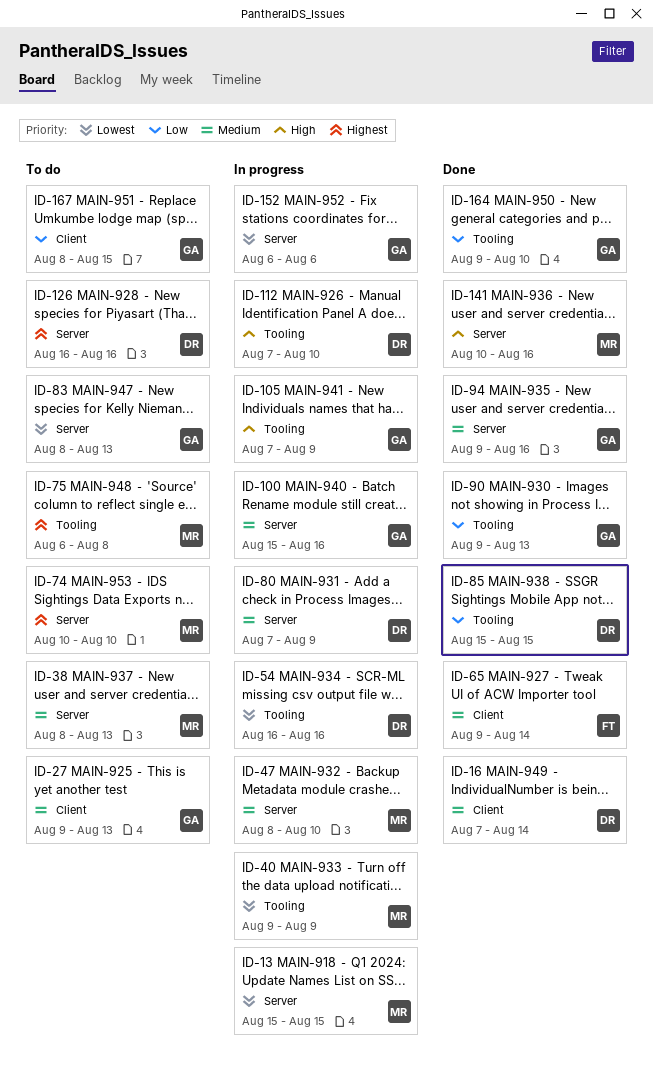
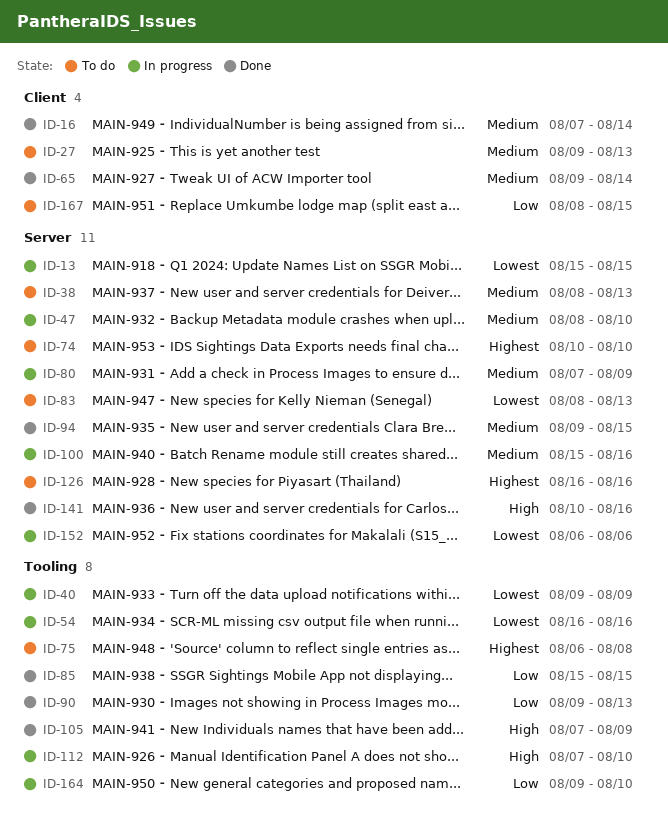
ID-94, due: Aug 16 -> Aug 15
ID-105, status: In progress -> Done
ID-164, status: Done -> In progress

